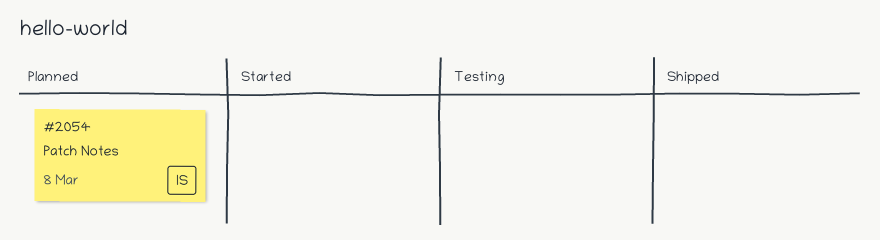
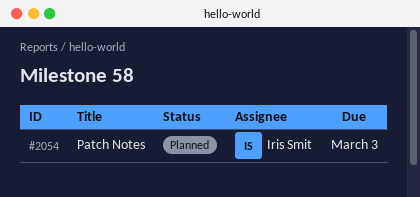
#2054, due: Mar 8 -> Mar 3

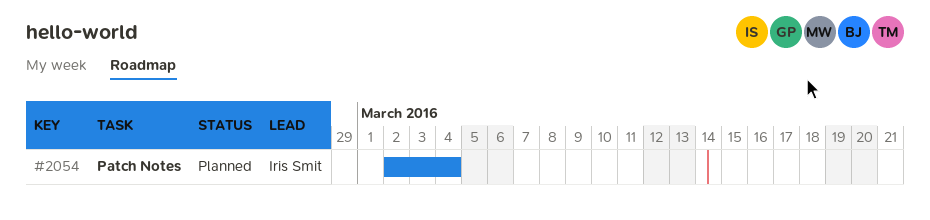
#2054, due: Mar 3 -> Mar 4

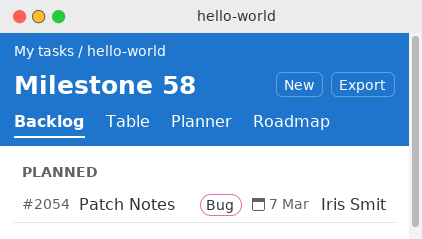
#2054, due: Mar 4 -> Mar 7

